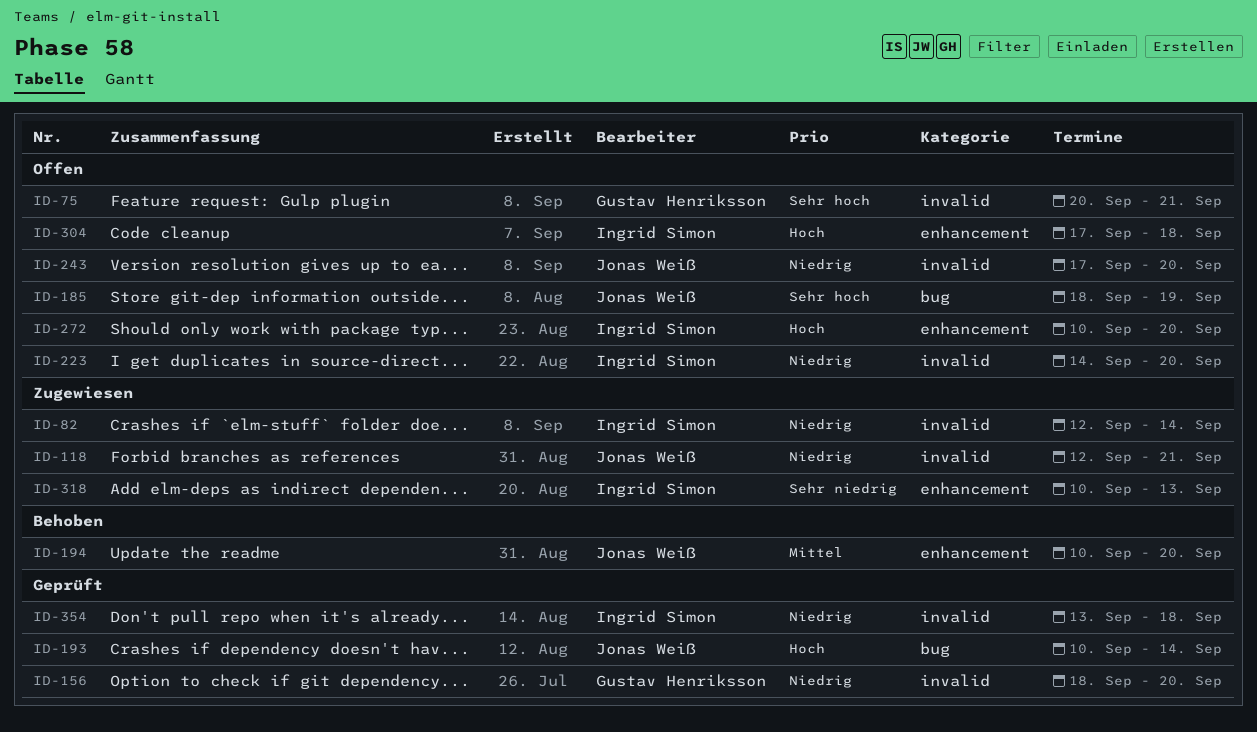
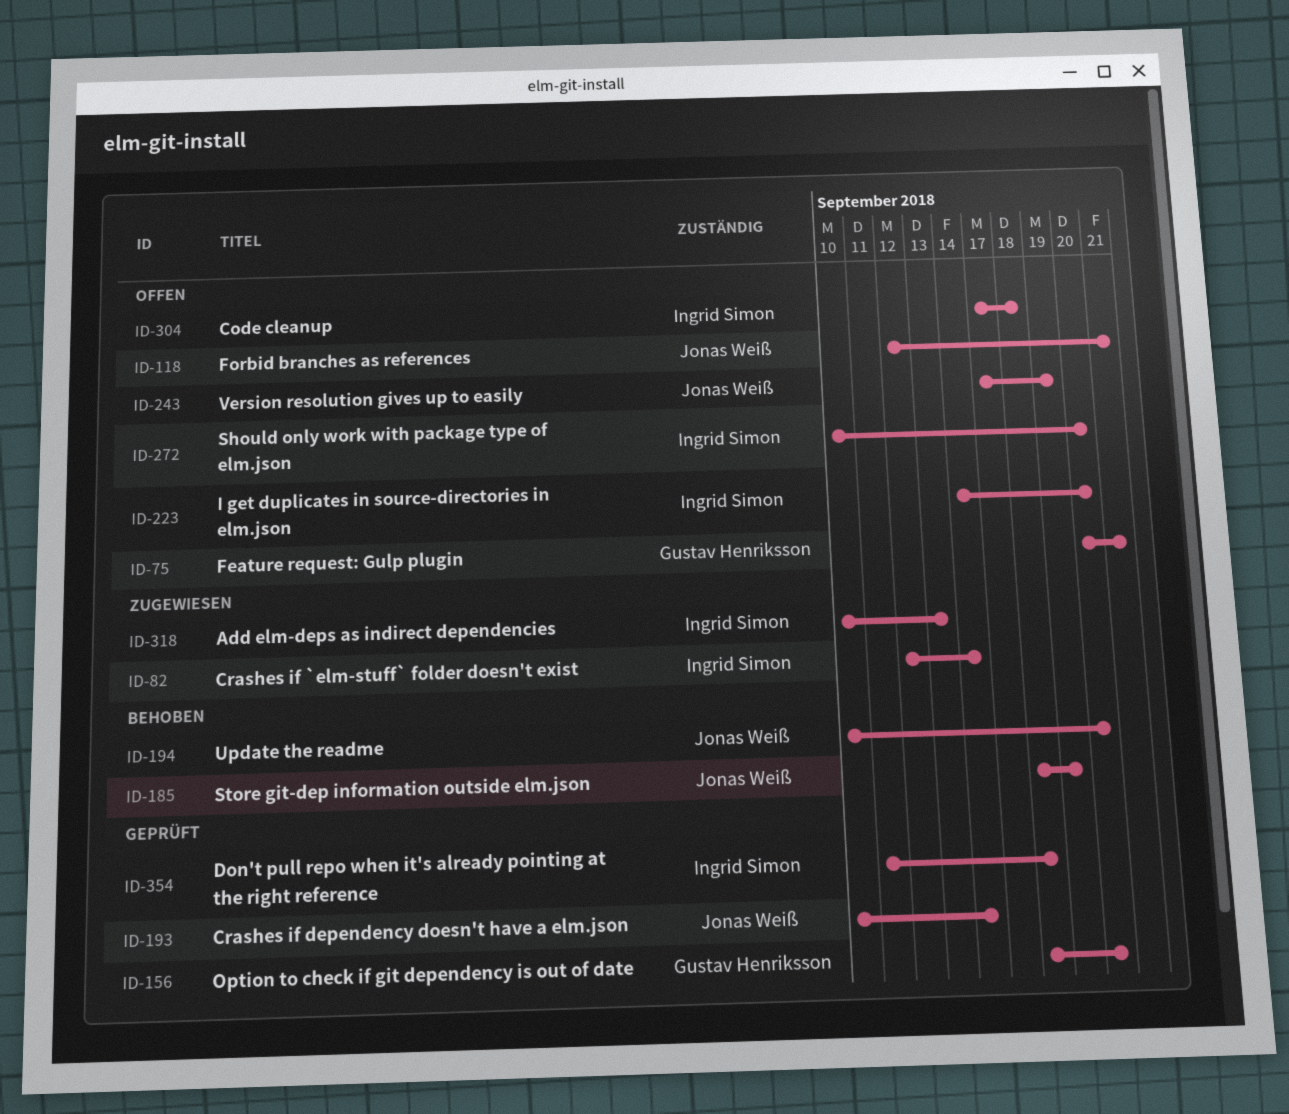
ID-118, status: Zugewiesen -> Offen
ID-185, status: Offen -> Behoben
ID-243, due: Sep 20 -> Sep 19
ID-354, start: Sep 13 -> Sep 11

